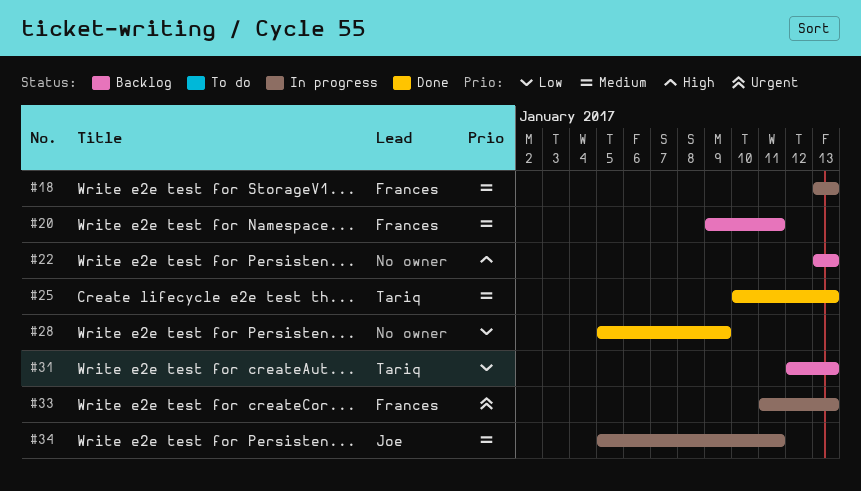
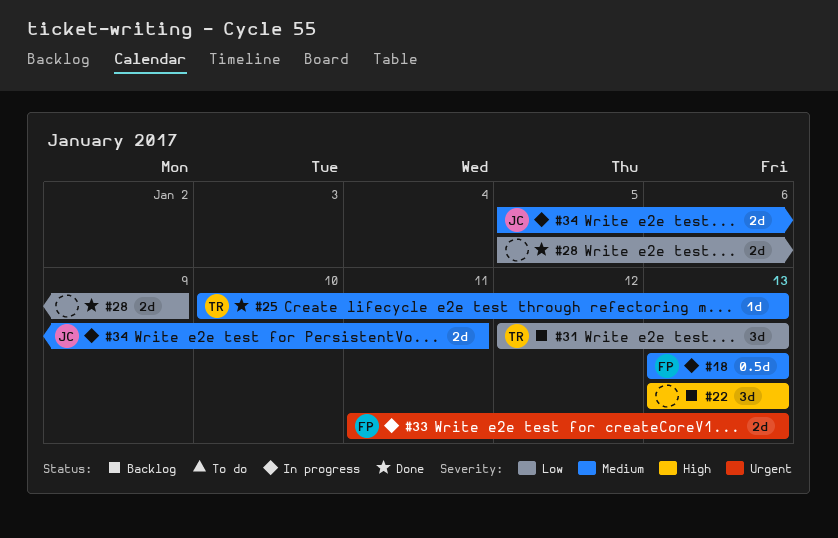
#20: present -> none

